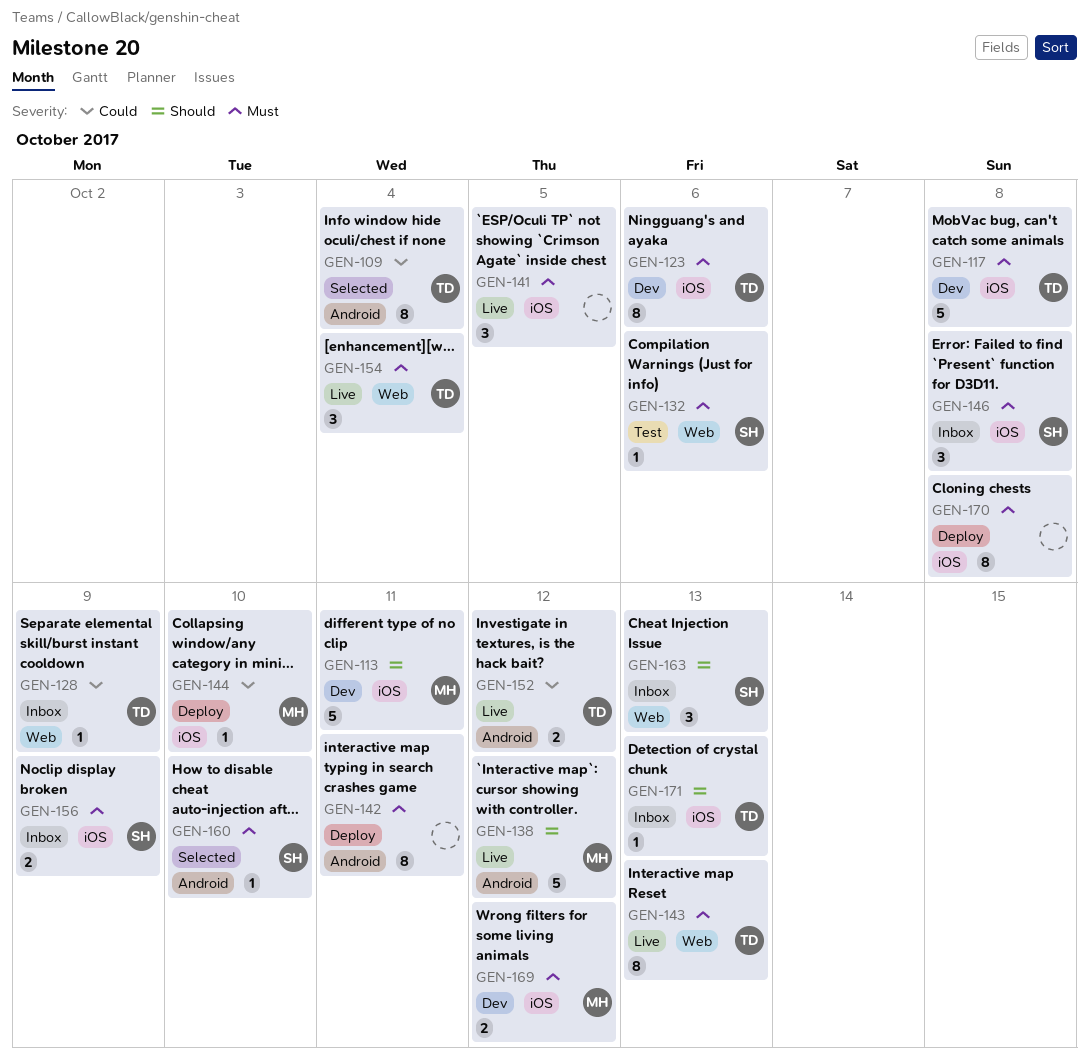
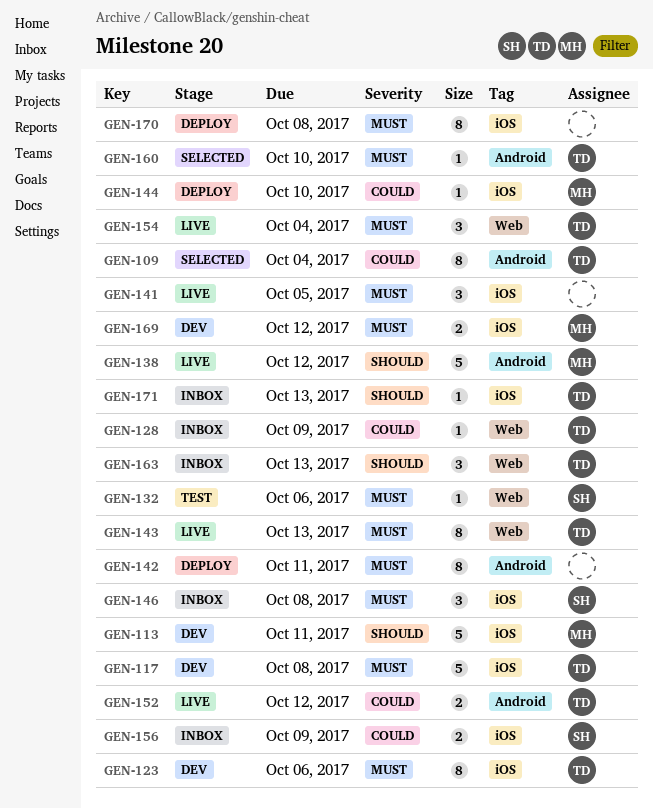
GEN-156, priority: Must -> Could
GEN-160, owner: SH -> TD
GEN-163, owner: SH -> TD

